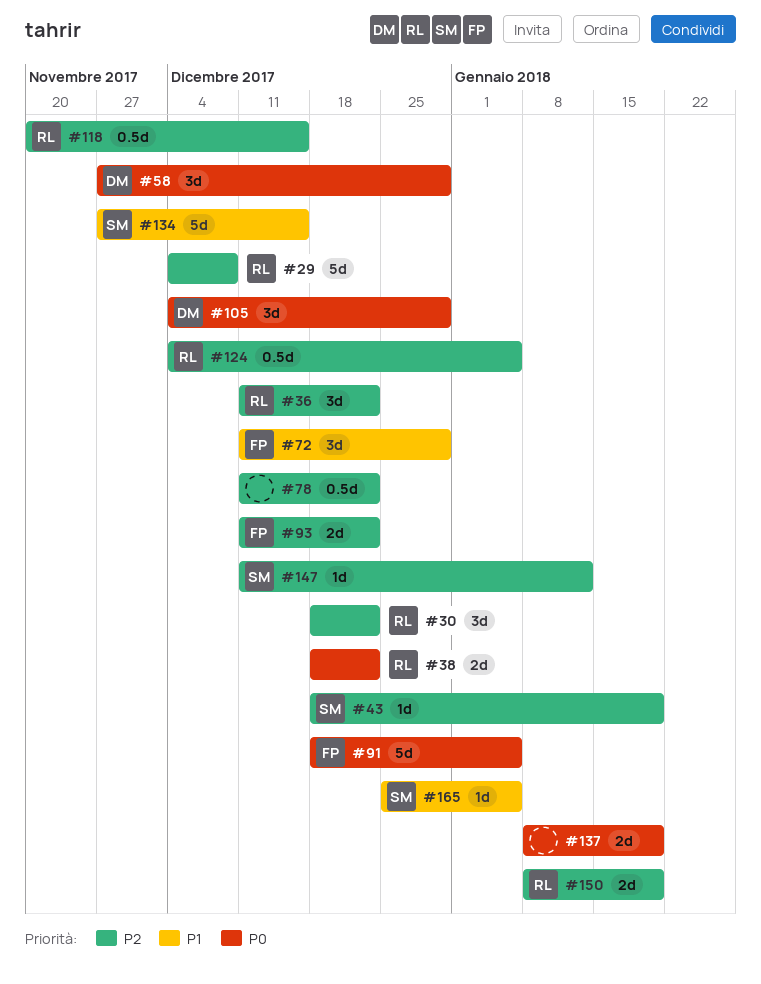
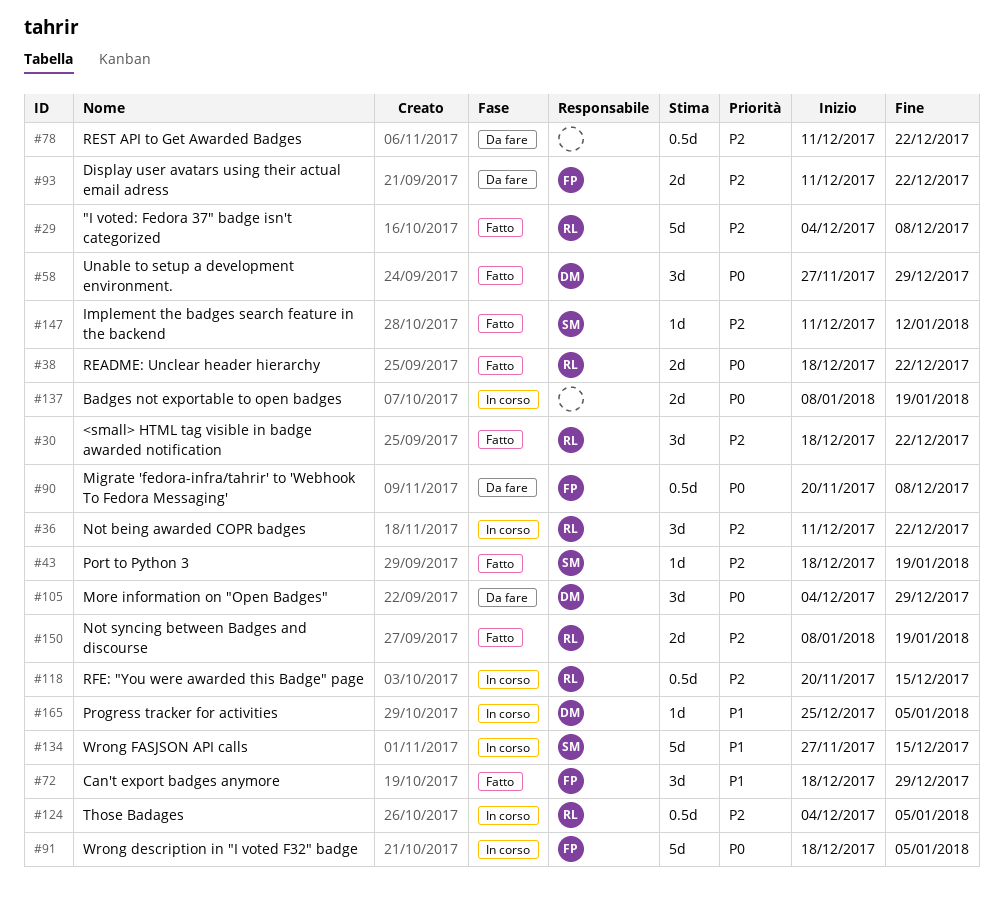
#72, start: Dec 11 -> Dec 18
#90: none -> present
#165, owner: SM -> DM

